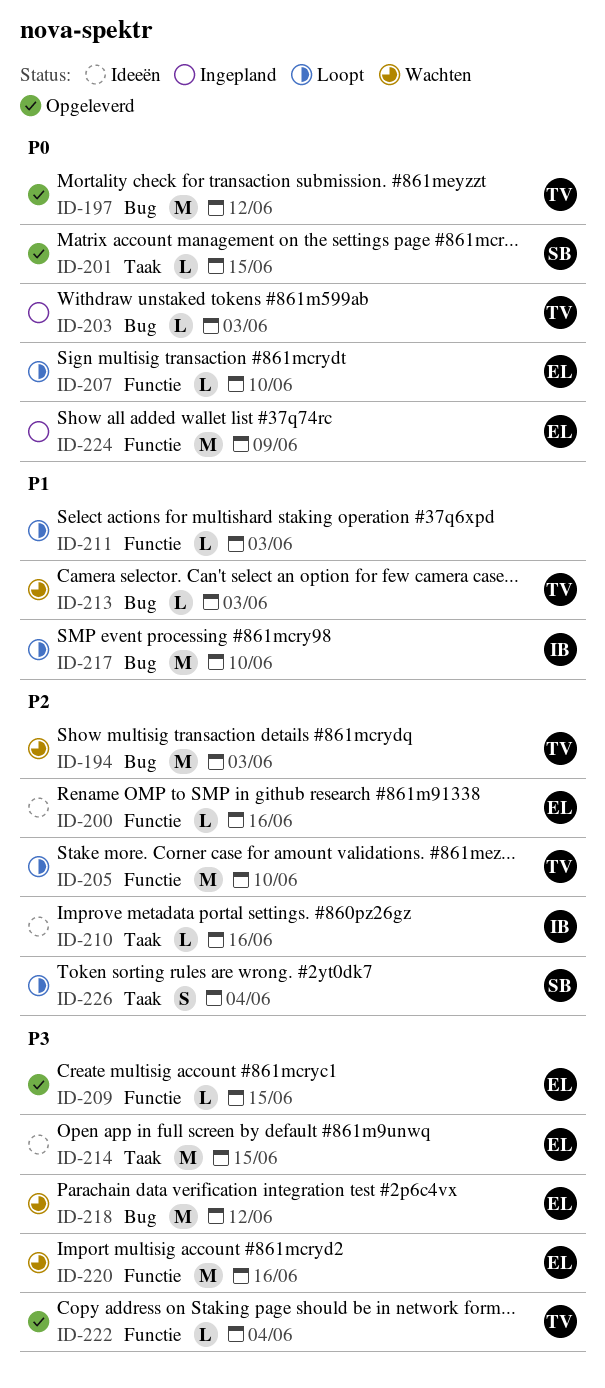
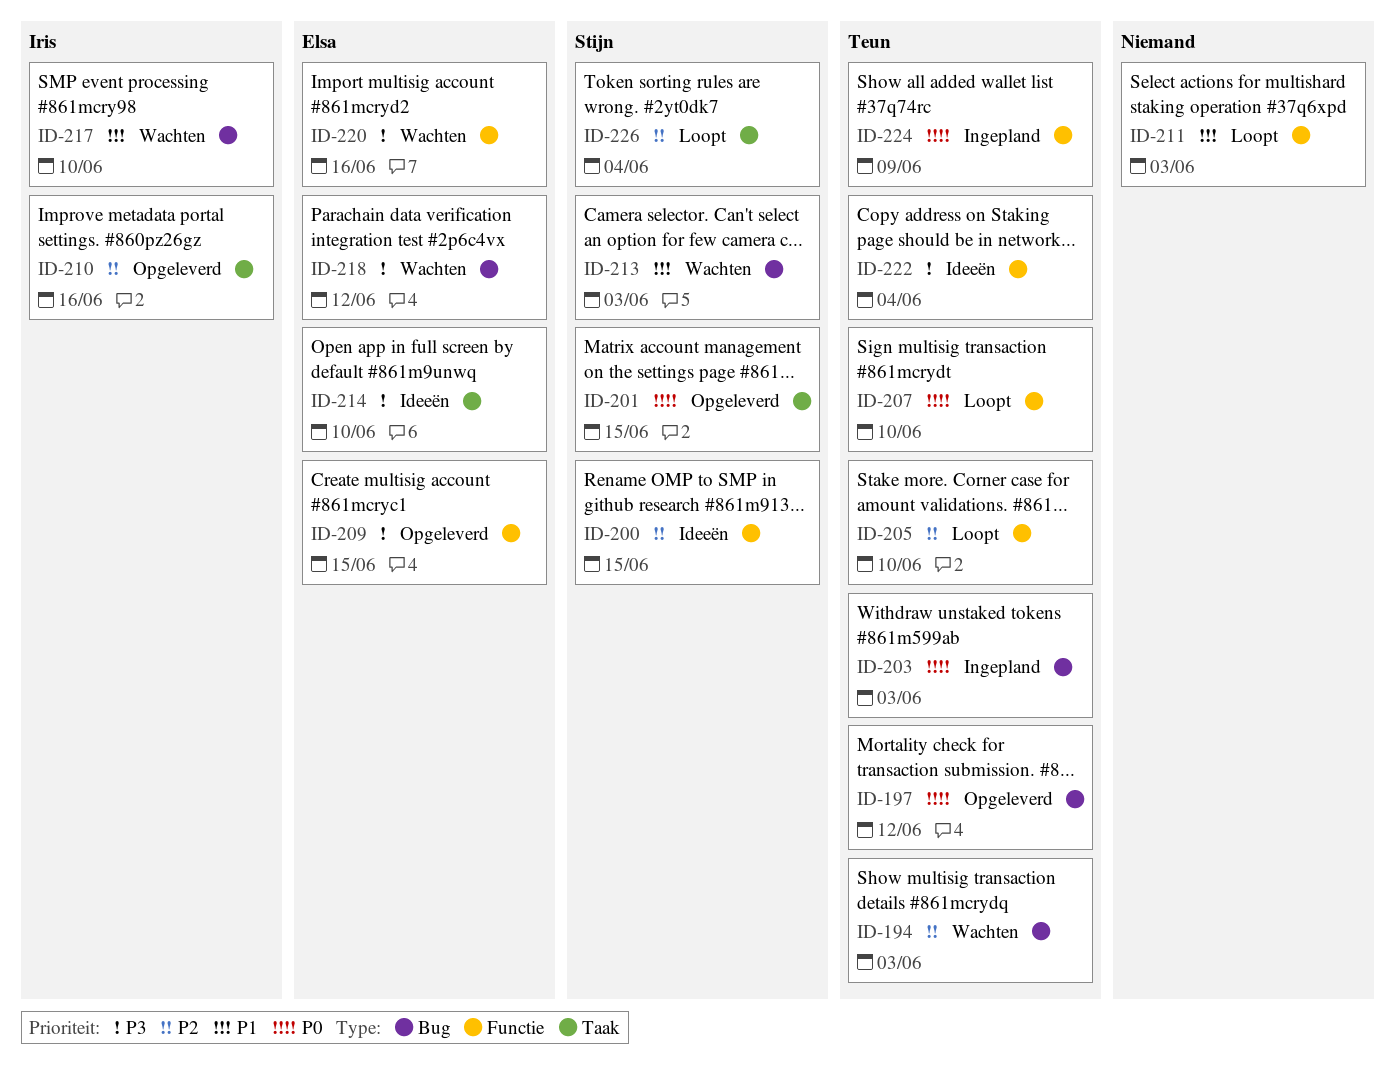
ID-200, owner: Elsa -> Stijn
ID-200, due: Jun 16 -> Jun 15
ID-207, owner: Elsa -> Teun
ID-210, status: Ideeën -> Opgeleverd
ID-213, owner: Teun -> Stijn
ID-214, due: Jun 15 -> Jun 10
ID-217, status: Loopt -> Wachten
ID-222, status: Opgeleverd -> Ideeën
ID-224, owner: Elsa -> Teun

